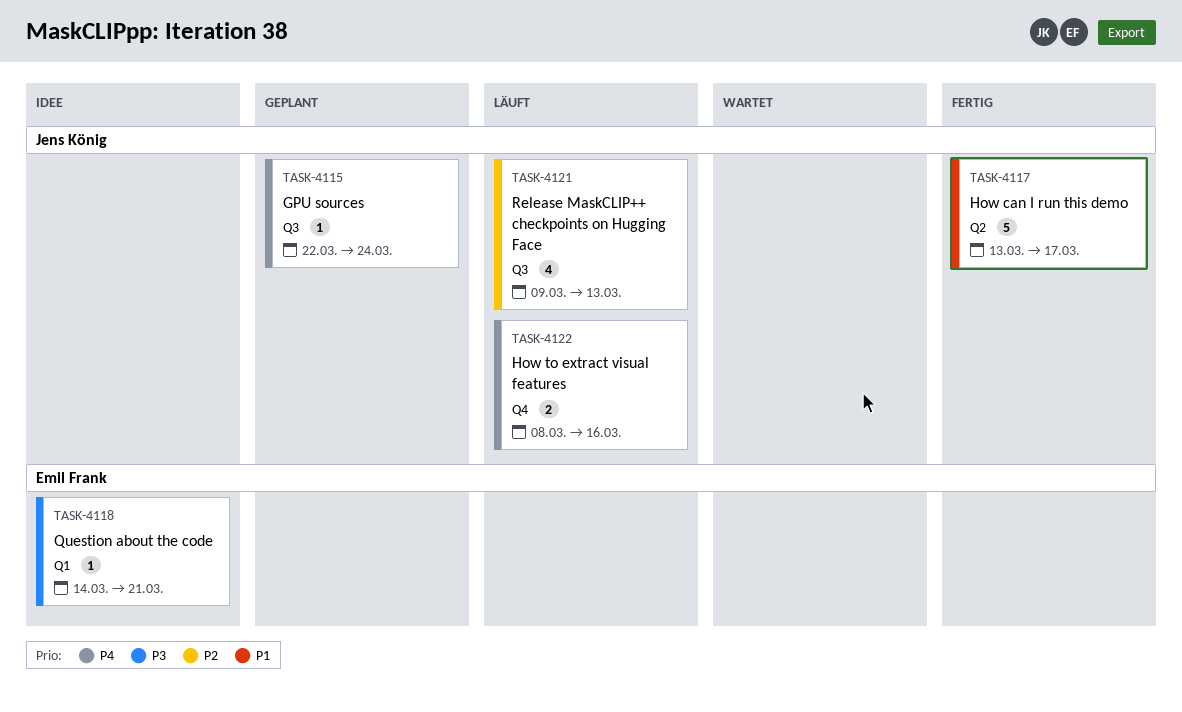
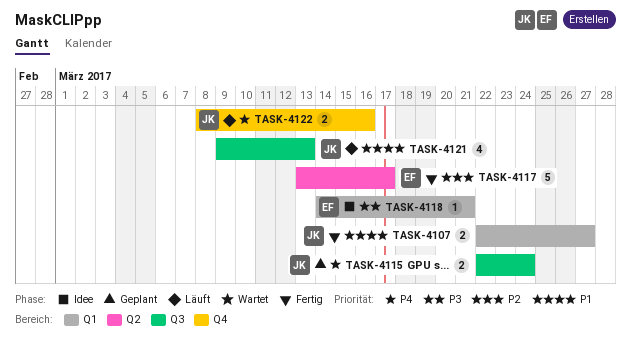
TASK-4107: none -> present
TASK-4115, estimate: 1 -> 2
TASK-4117, owner: Jens König -> Emil Frank
TASK-4117, priority: P1 -> P2
TASK-4121, priority: P2 -> P1

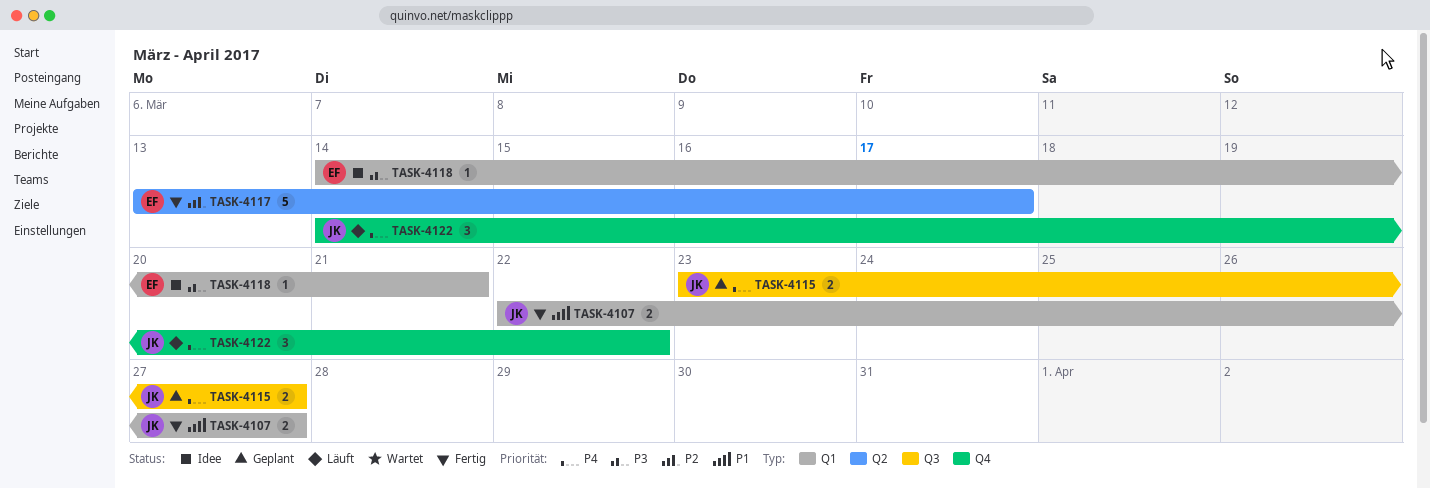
TASK-4115, start: Mar 22 -> Mar 23
TASK-4115, due: Mar 24 -> Mar 27
TASK-4121: present -> none
TASK-4122, estimate: 2 -> 3
TASK-4122, start: Mar 8 -> Mar 14
TASK-4122, due: Mar 16 -> Mar 22

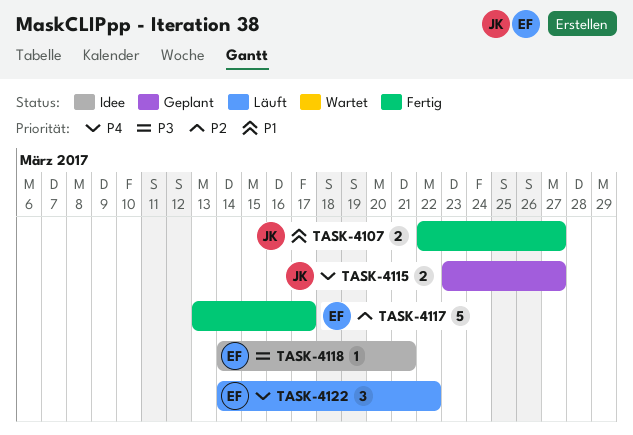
TASK-4122, owner: JK -> EF

